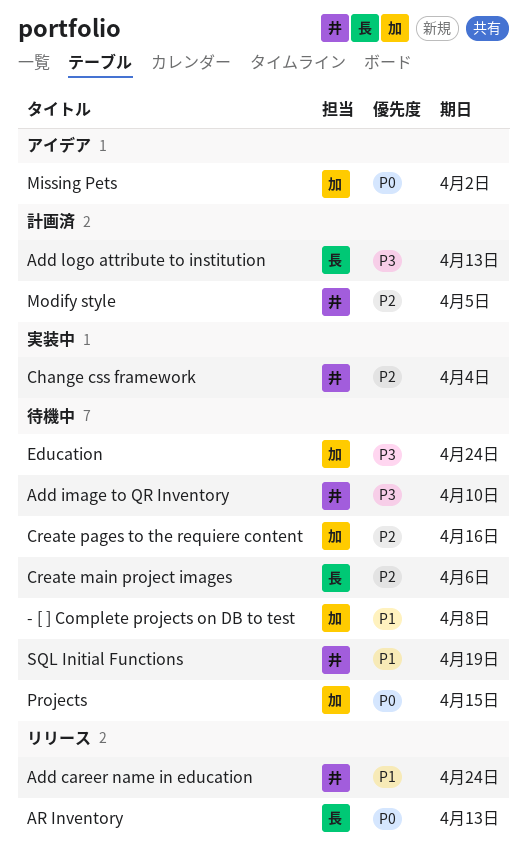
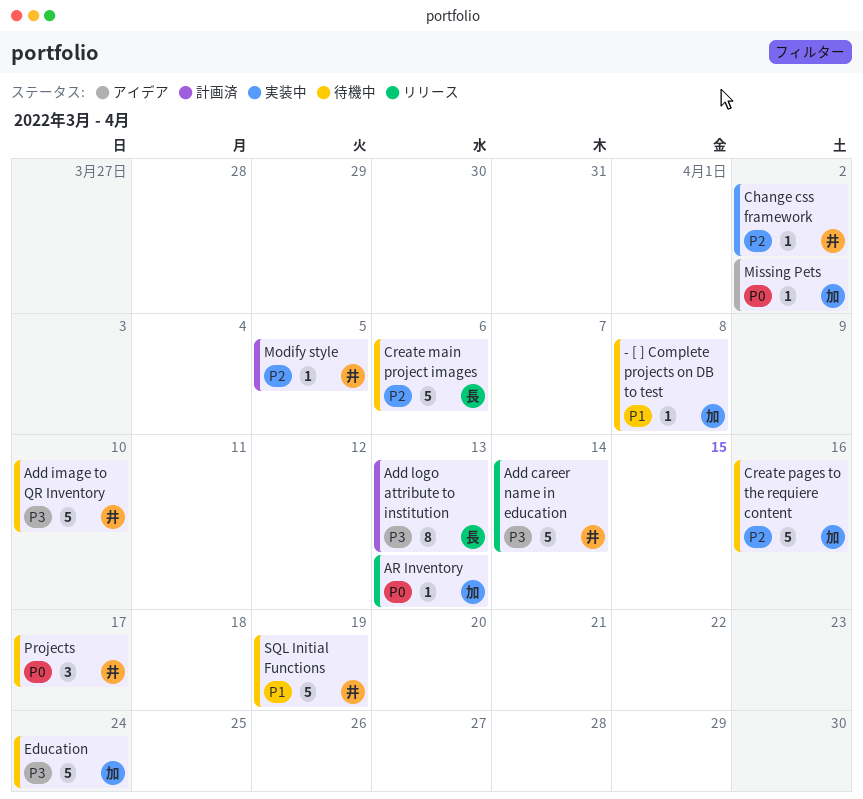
Add career name in education, priority: P1 -> P3
Add career name in education, due: Apr 24 -> Apr 14
AR Inventory, owner: 長 -> 加
Change css framework, due: Apr 4 -> Apr 2
Projects, owner: 加 -> 井
Projects, due: Apr 15 -> Apr 17

